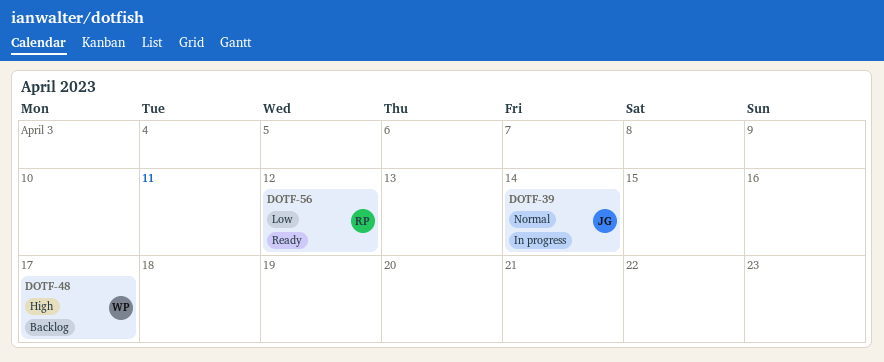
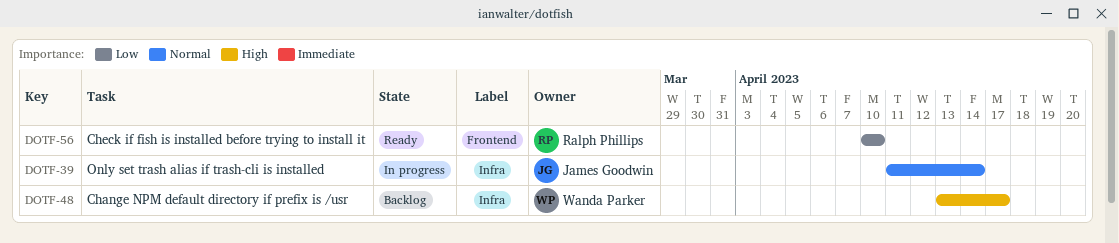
DOTF-56, due: Apr 12 -> Apr 10

